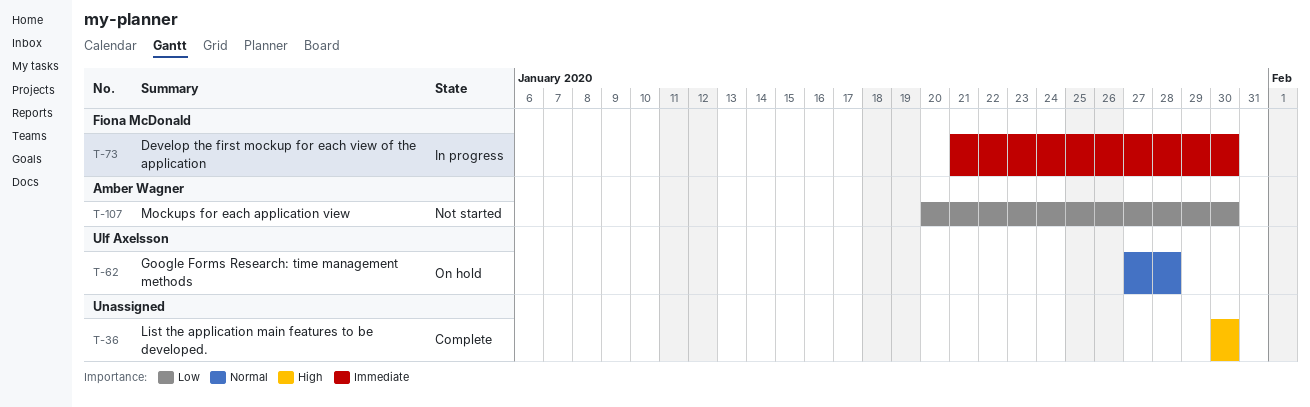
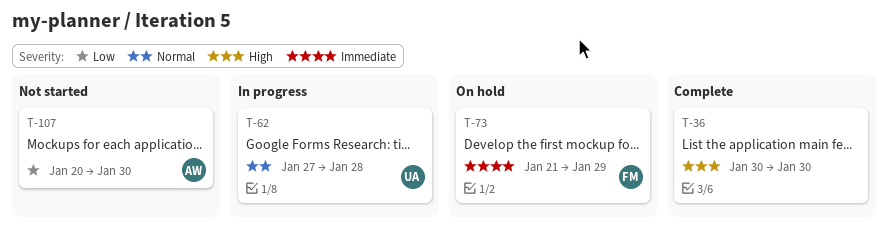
T-62, status: On hold -> In progress
T-73, status: In progress -> On hold
T-73, due: Jan 30 -> Jan 29

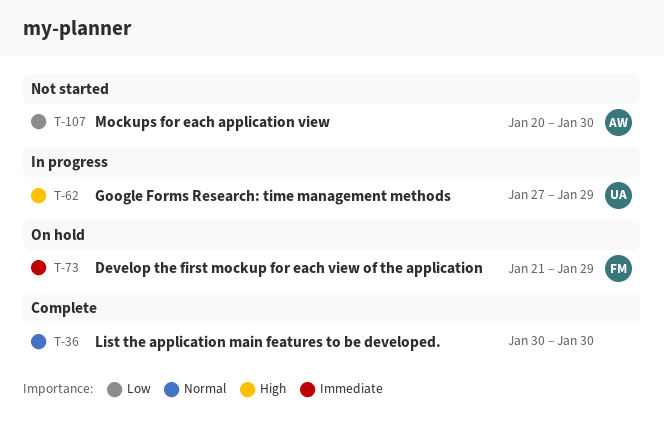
T-36, priority: High -> Normal
T-62, priority: Normal -> High
T-62, due: Jan 28 -> Jan 29

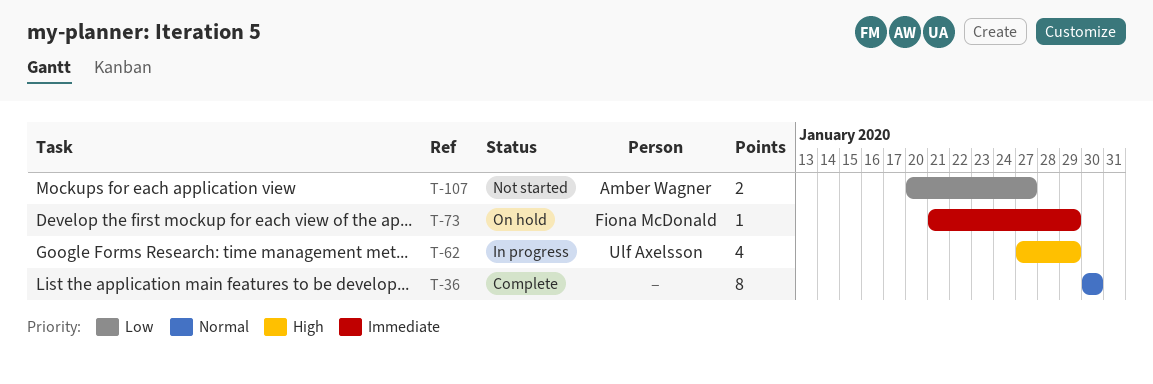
T-107, due: Jan 30 -> Jan 27

